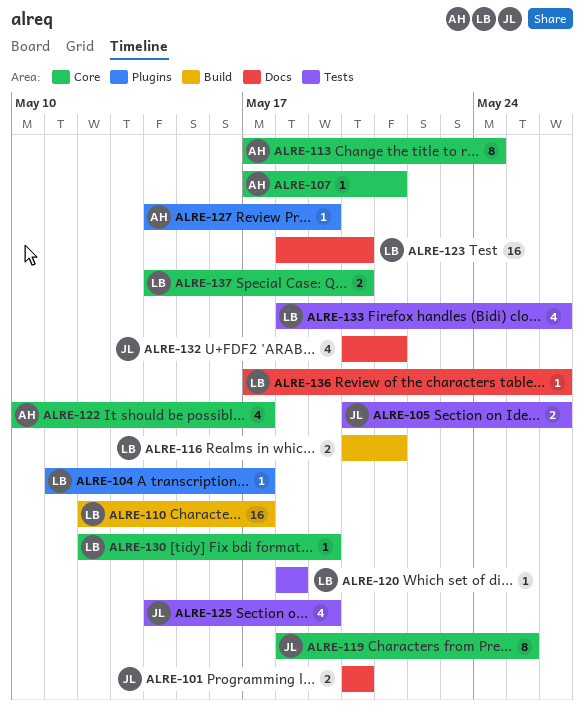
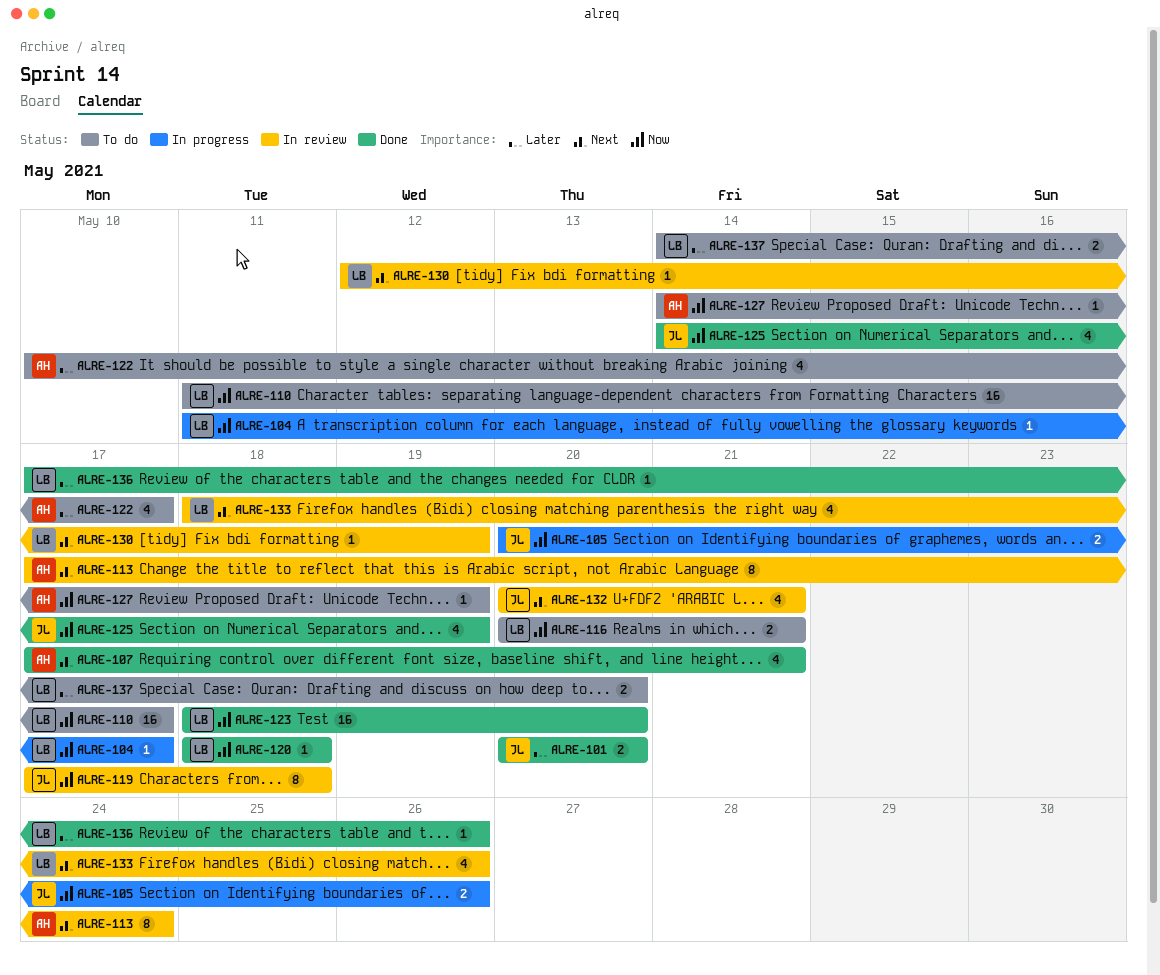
ALRE-107, estimate: 1 -> 4
ALRE-110, start: May 12 -> May 11
ALRE-119, start: May 18 -> May 17
ALRE-119, due: May 25 -> May 18

